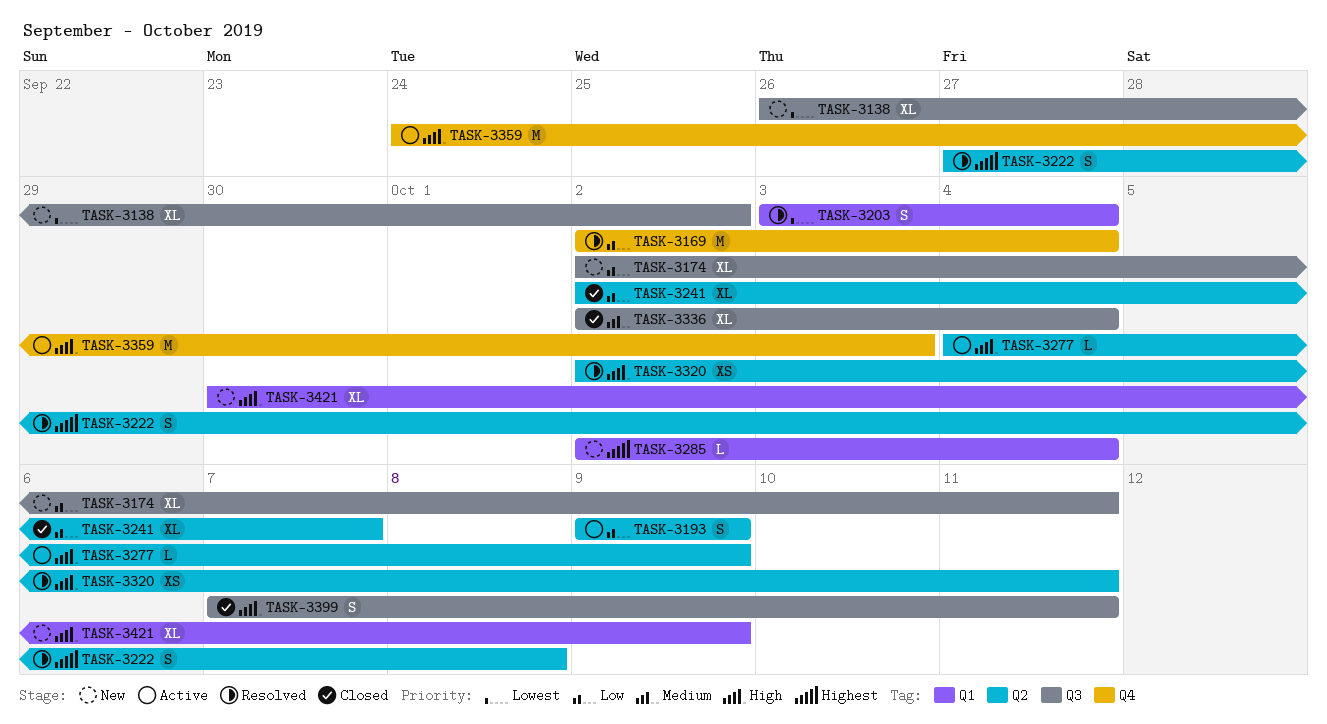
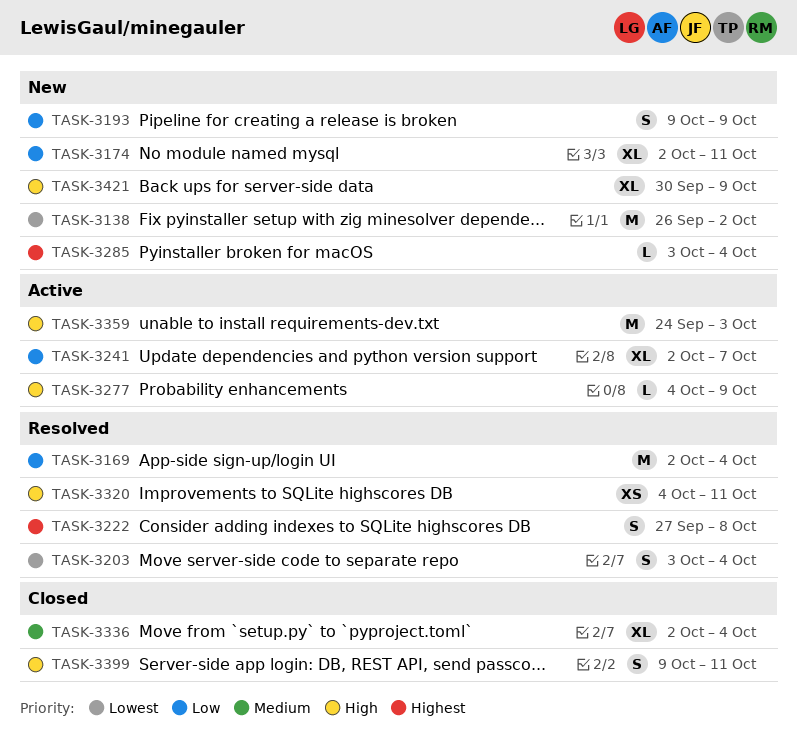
TASK-3138, estimate: XL -> M
TASK-3193, status: Active -> New
TASK-3241, status: Closed -> Active
TASK-3285, start: Oct 2 -> Oct 3
TASK-3320, start: Oct 2 -> Oct 4
TASK-3399, start: Oct 7 -> Oct 9

